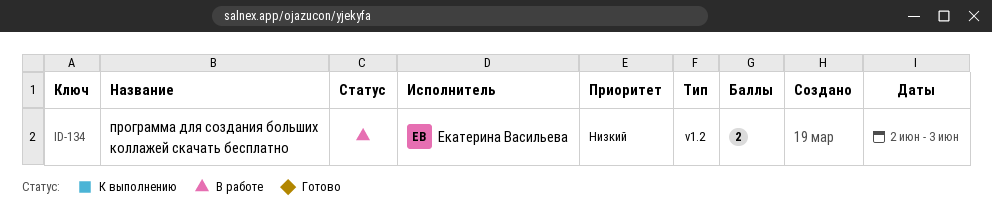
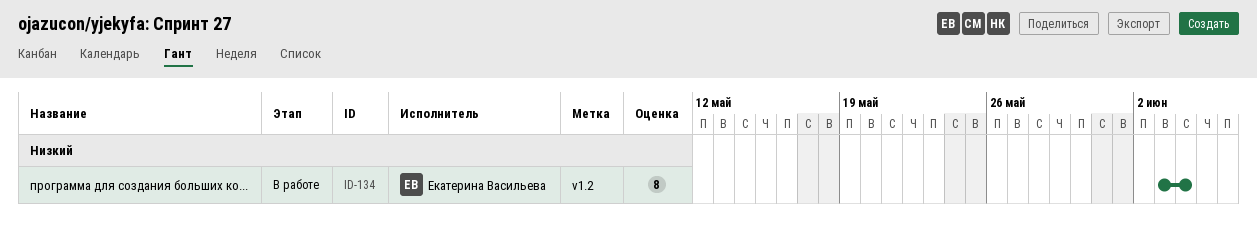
ID-134, estimate: 2 -> 8
ID-134, start: Jun 2 -> Jun 3
ID-134, due: Jun 3 -> Jun 4

